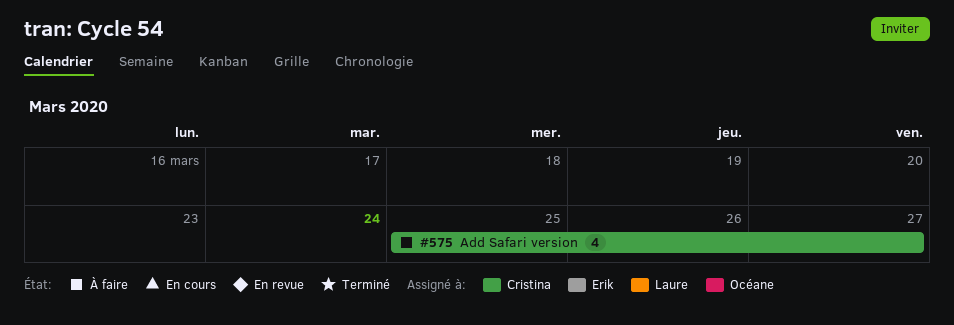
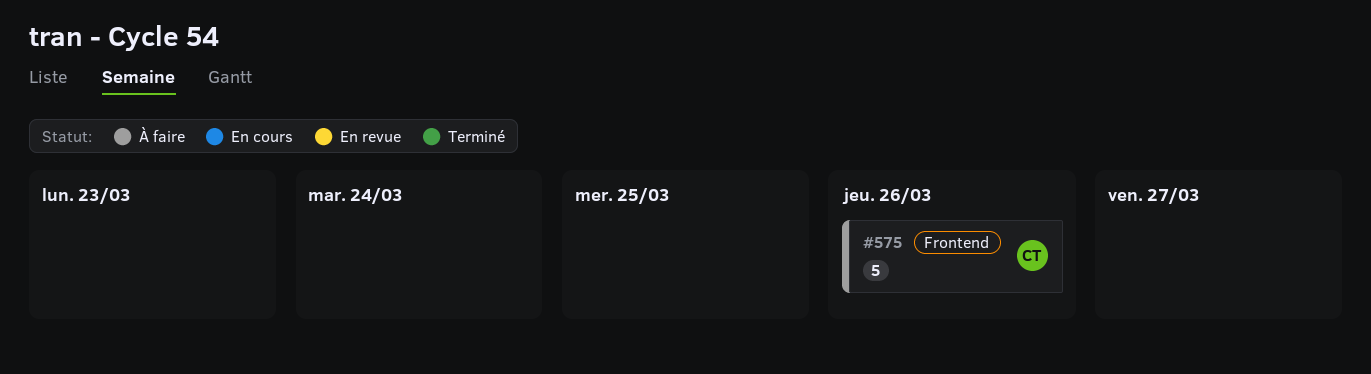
#575, estimate: 4 -> 5
#575, due: Mar 27 -> Mar 26

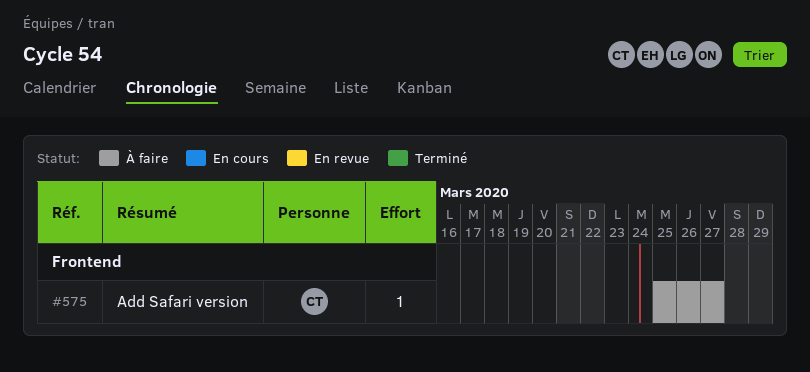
#575, estimate: 5 -> 1
#575, due: Mar 26 -> Mar 27

